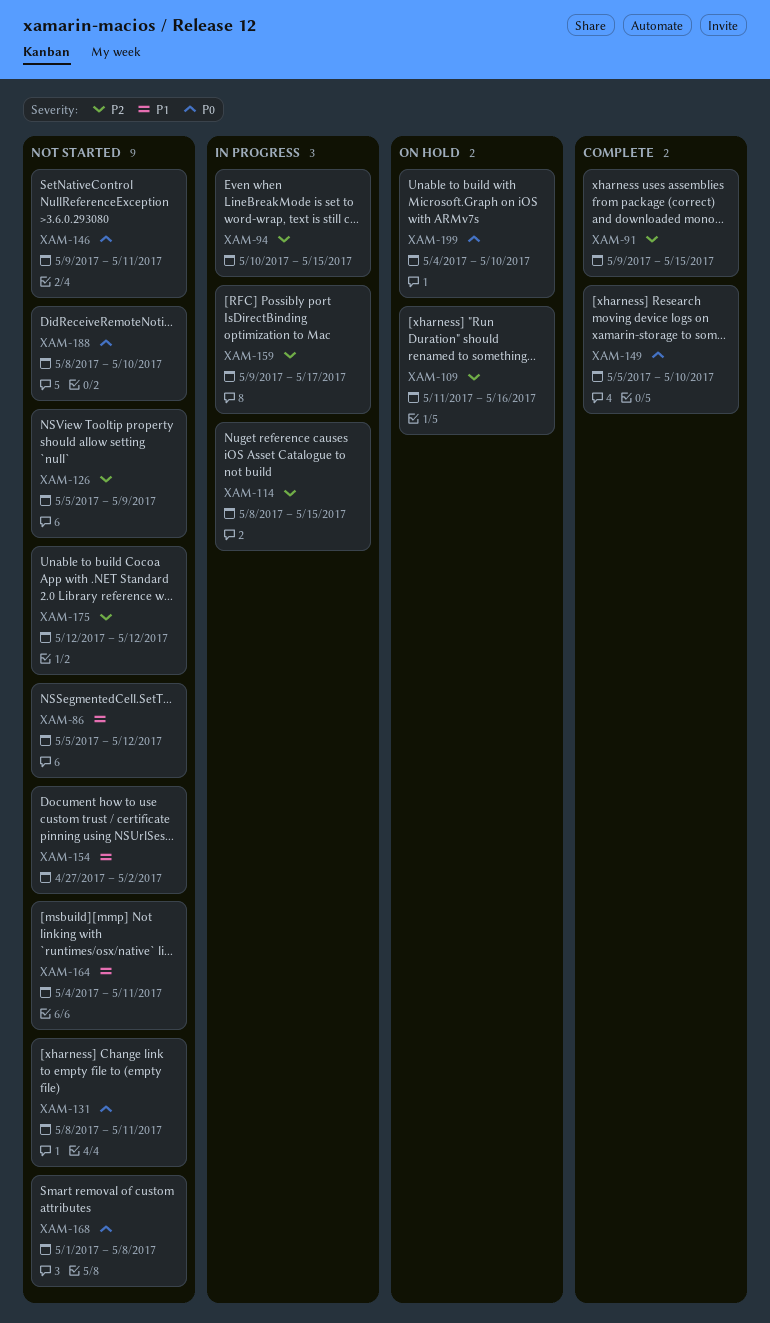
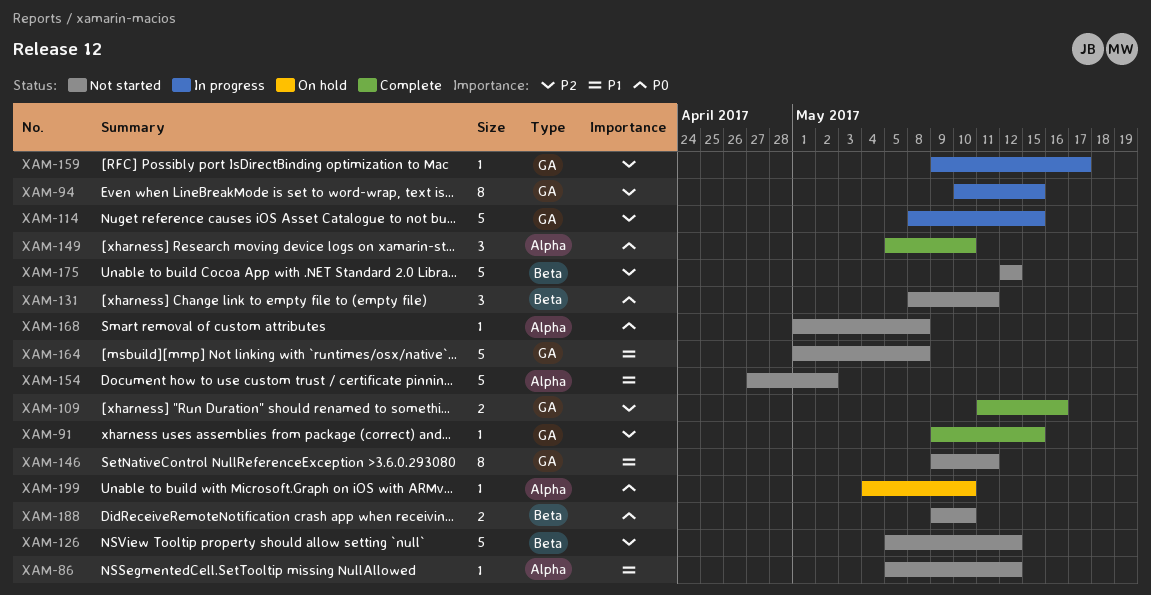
XAM-109, status: On hold -> Complete
XAM-126, due: May 9 -> May 12
XAM-146, priority: P0 -> P1
XAM-164, start: May 4 -> May 1
XAM-164, due: May 11 -> May 8
XAM-188, start: May 8 -> May 9

